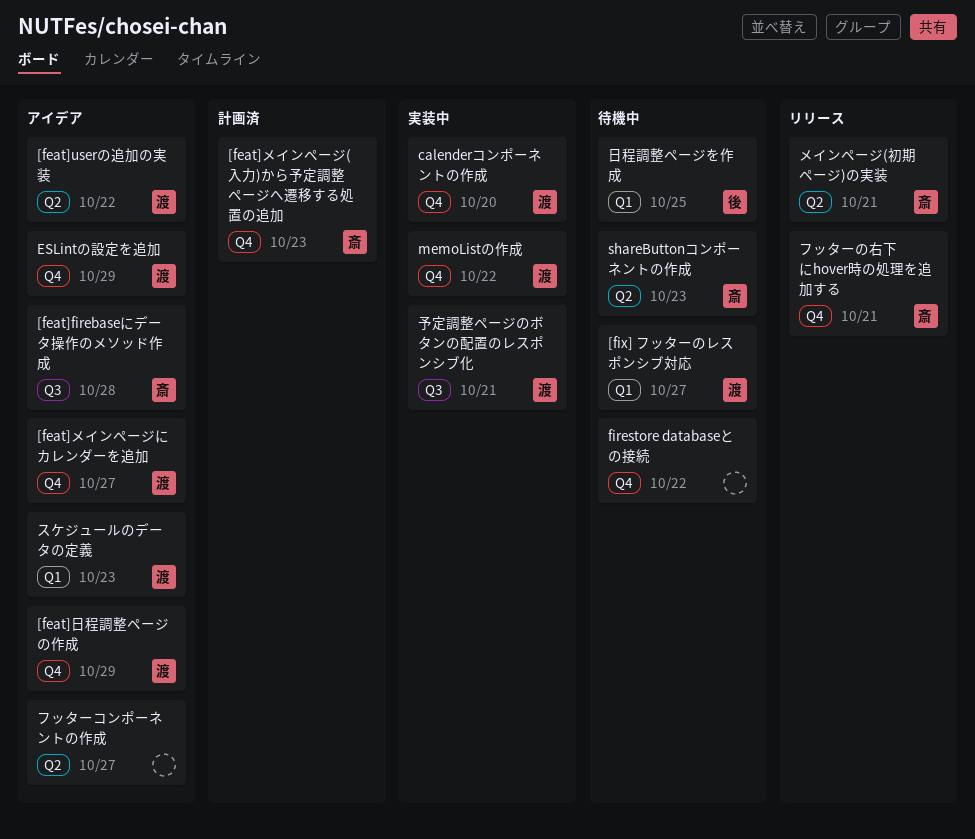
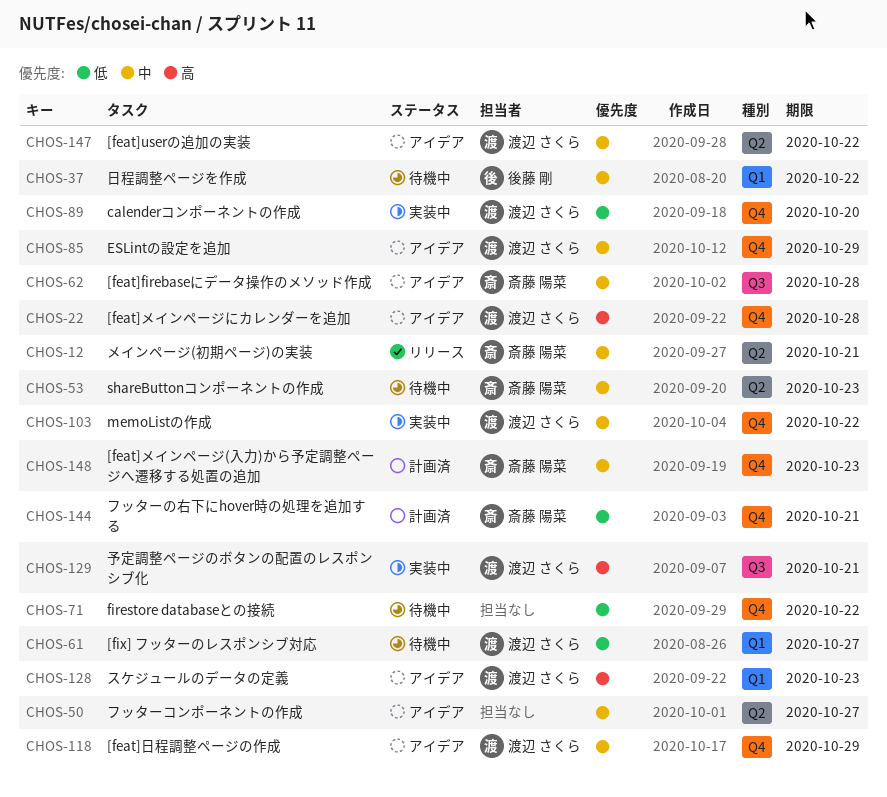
[feat]メインページにカレンダーを追加, due: Oct 27 -> Oct 28
フッターの右下にhover時の処理を追加する, status: リリース -> 計画済
日程調整ページを作成, due: Oct 25 -> Oct 22

